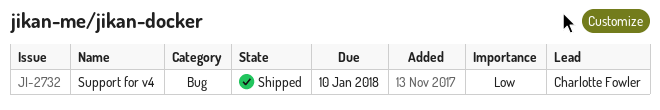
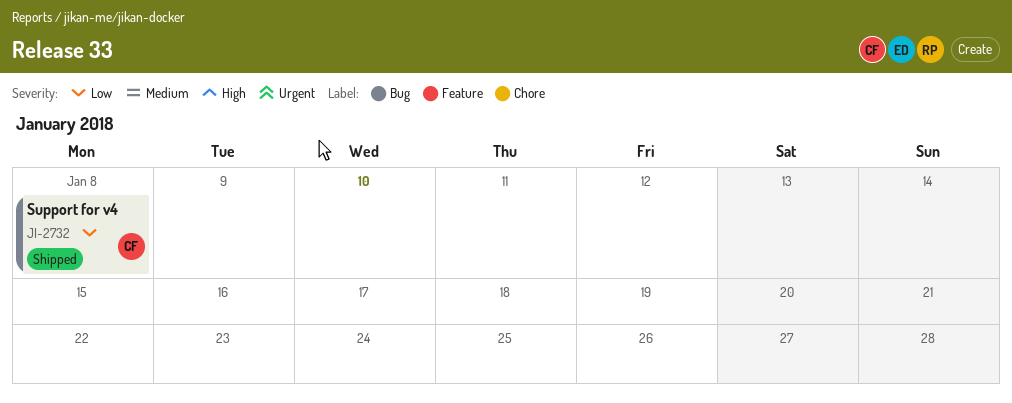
JI-2732, due: Jan 10 -> Jan 8

